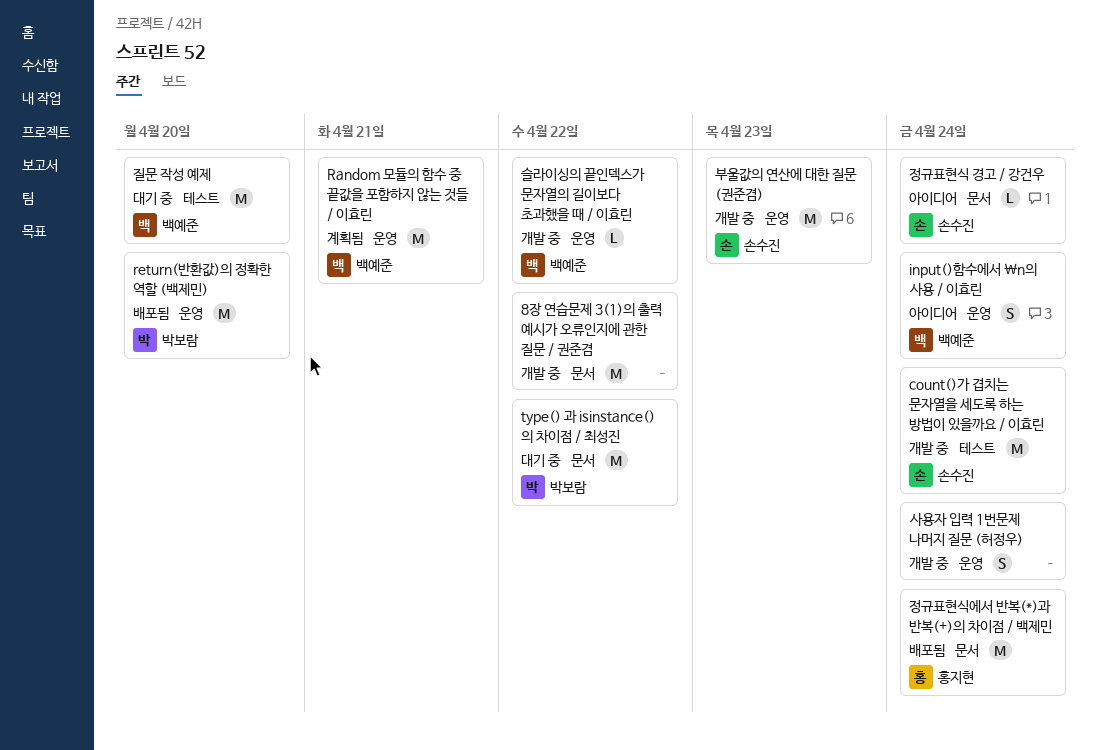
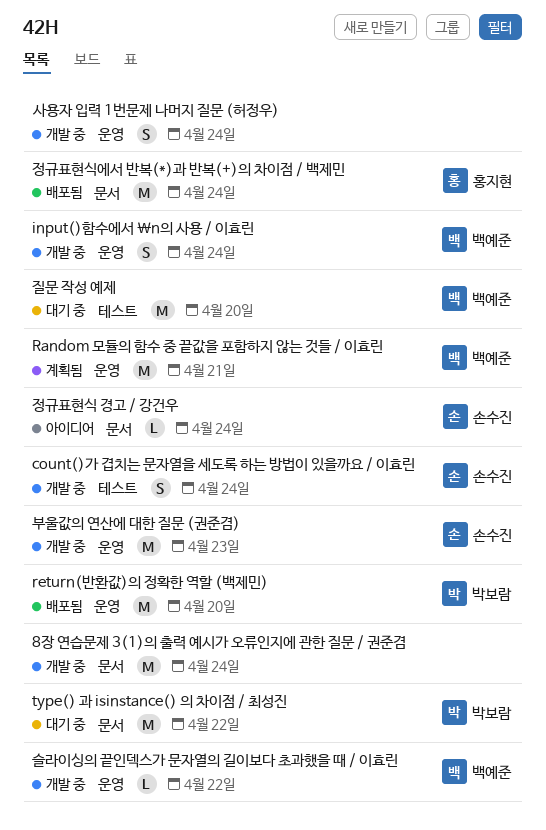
8장 연습문제 3(1)의 출력 예시가 오류인지에 관한 질문 / 권준겸, due: Apr 22 -> Apr 24
count()가 겹치는 문자열을 세도록 하는 방법이 있을까요 / 이효린, estimate: M -> S
input()함수에서 \n의 사용 / 이효린, status: 아이디어 -> 개발 중

